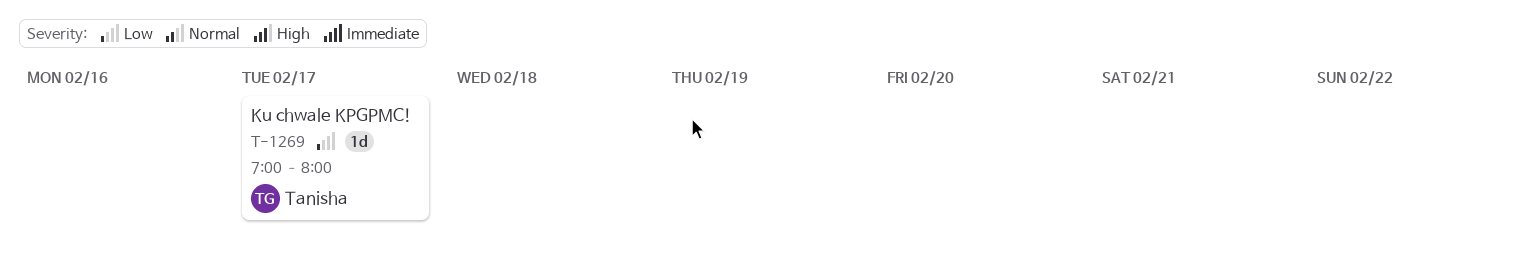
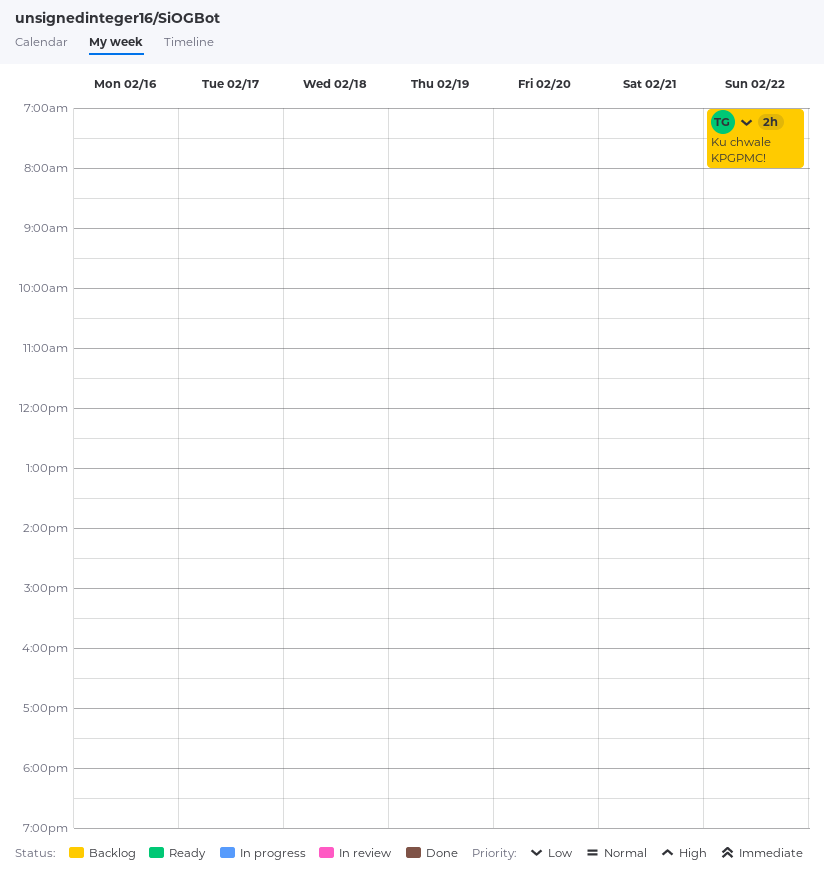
Ku chwale KPGPMC!, estimate: 1d -> 2h
Ku chwale KPGPMC!, day: Feb 17 -> Feb 22

